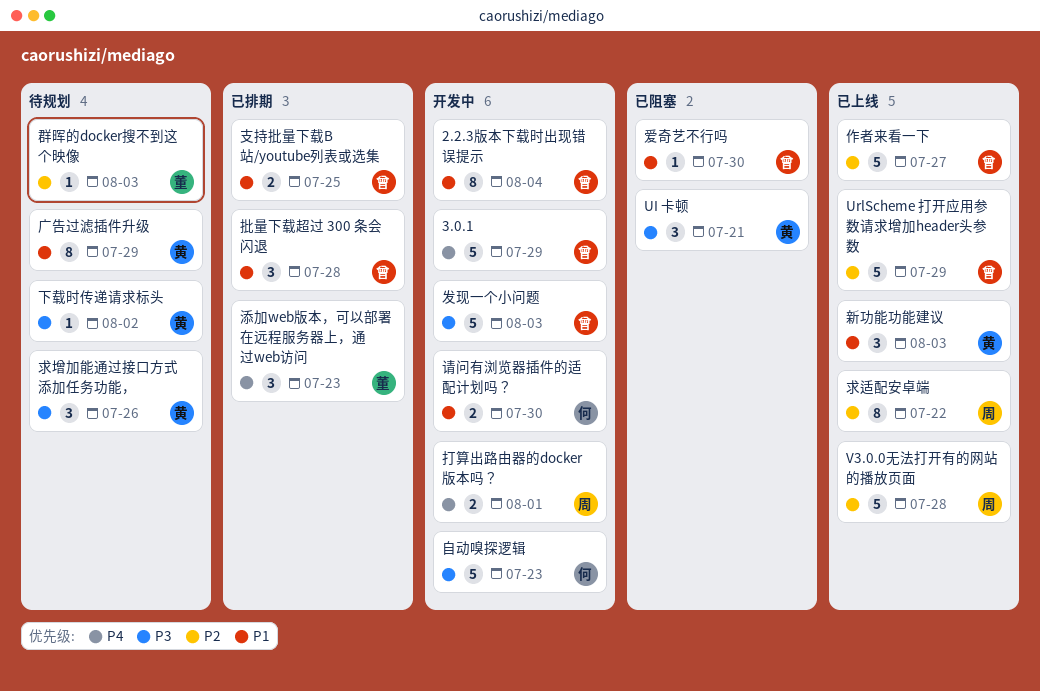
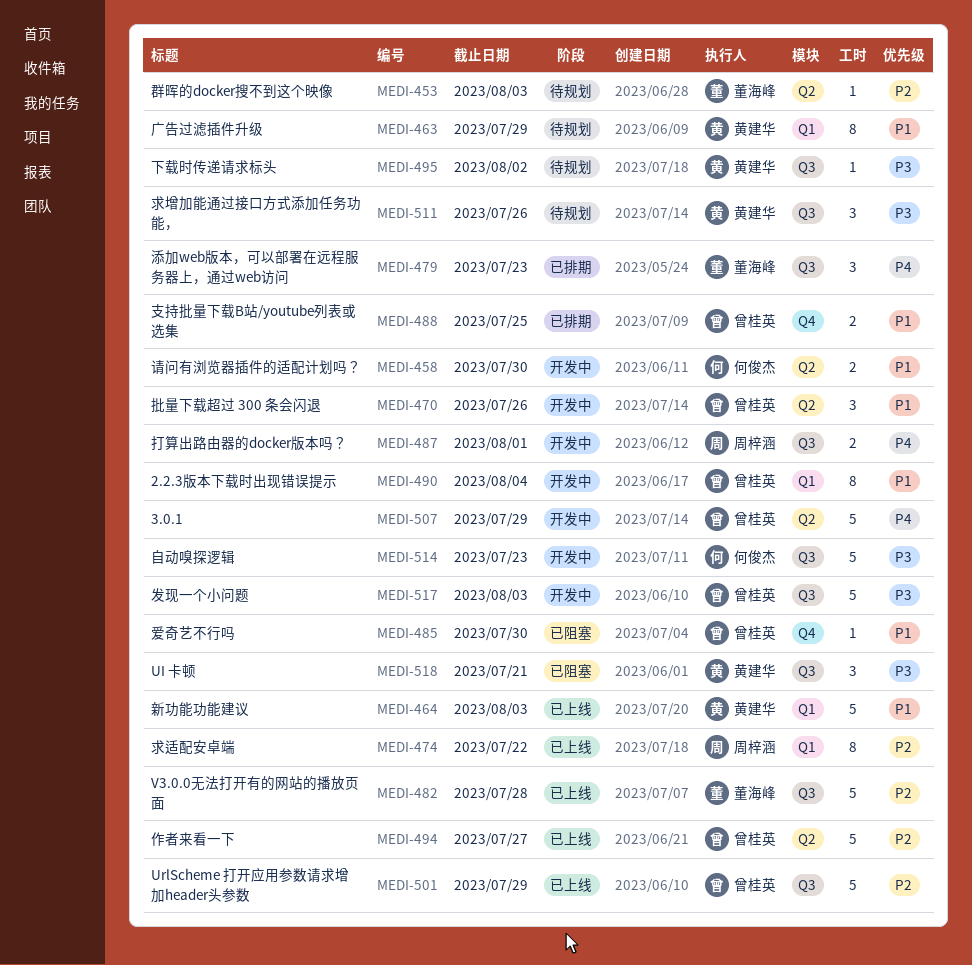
V3.0.0无法打开有的网站的播放页面, owner: 周梓涵 -> 董海峰
批量下载超过 300 条会闪退, status: 已排期 -> 开发中
批量下载超过 300 条会闪退, due: Jul 28 -> Jul 26
新功能功能建议, estimate: 3 -> 5

